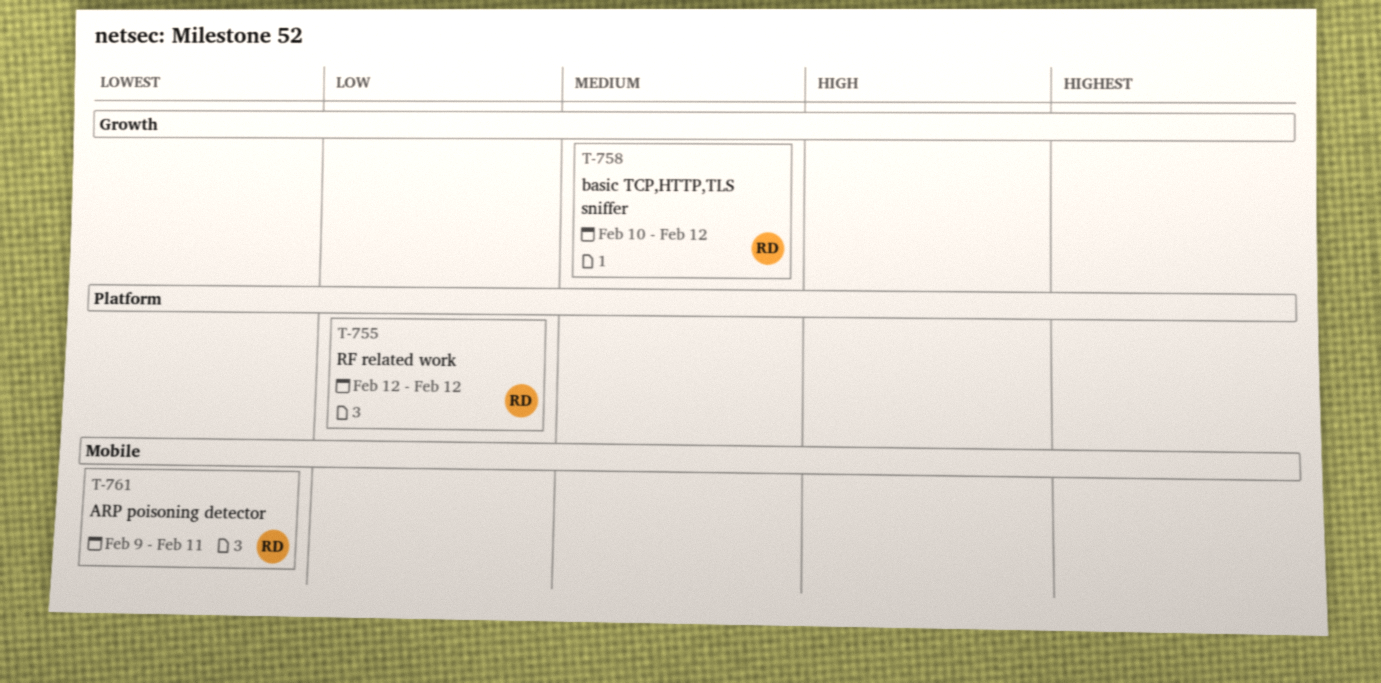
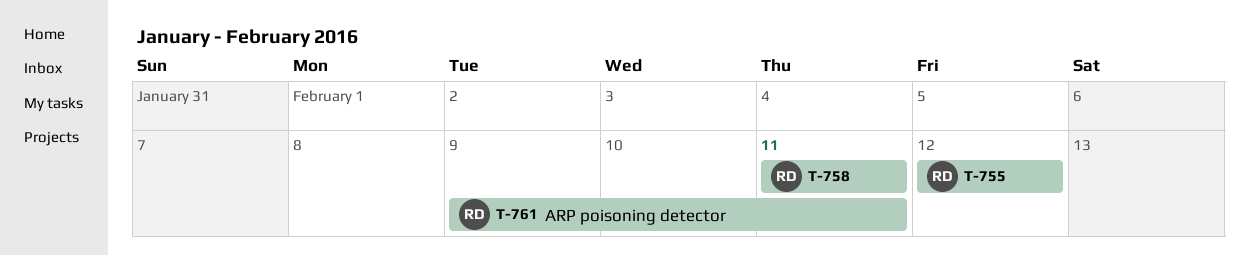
T-758, start: Feb 10 -> Feb 11
T-758, due: Feb 12 -> Feb 11

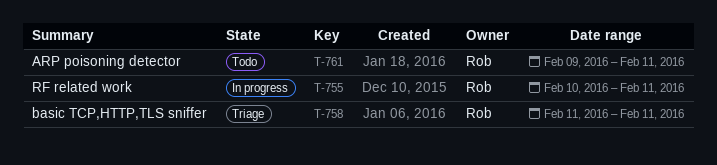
T-755, start: Feb 12 -> Feb 10
T-755, due: Feb 12 -> Feb 11

